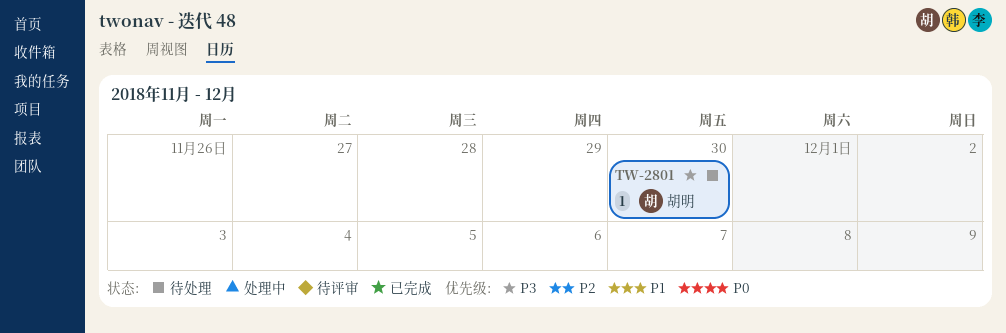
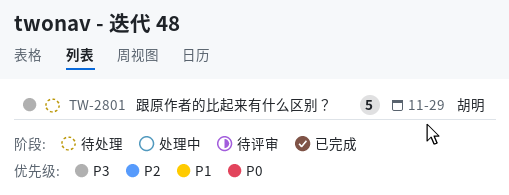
TW-2801, estimate: 1 -> 5
TW-2801, due: Nov 30 -> Nov 29

